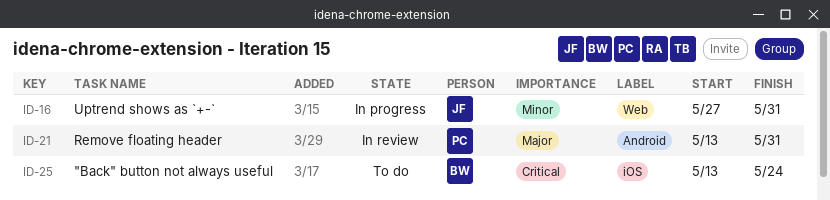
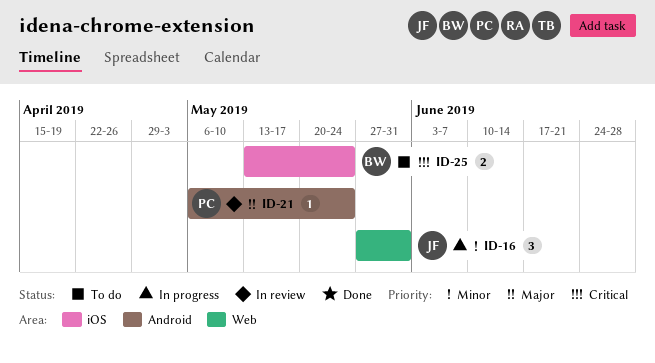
ID-21, start: May 13 -> May 6
ID-21, due: May 31 -> May 24

